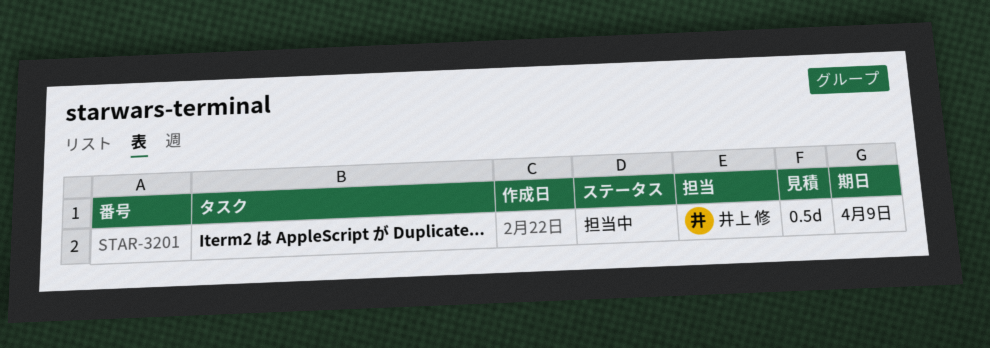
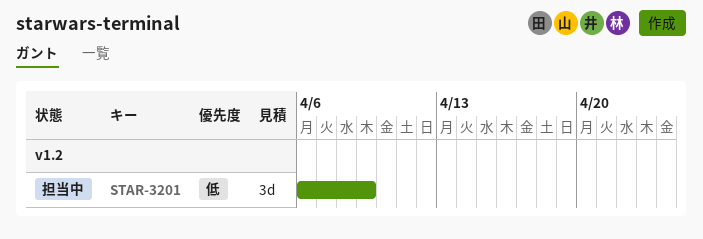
STAR-3201, estimate: 0.5d -> 3d

